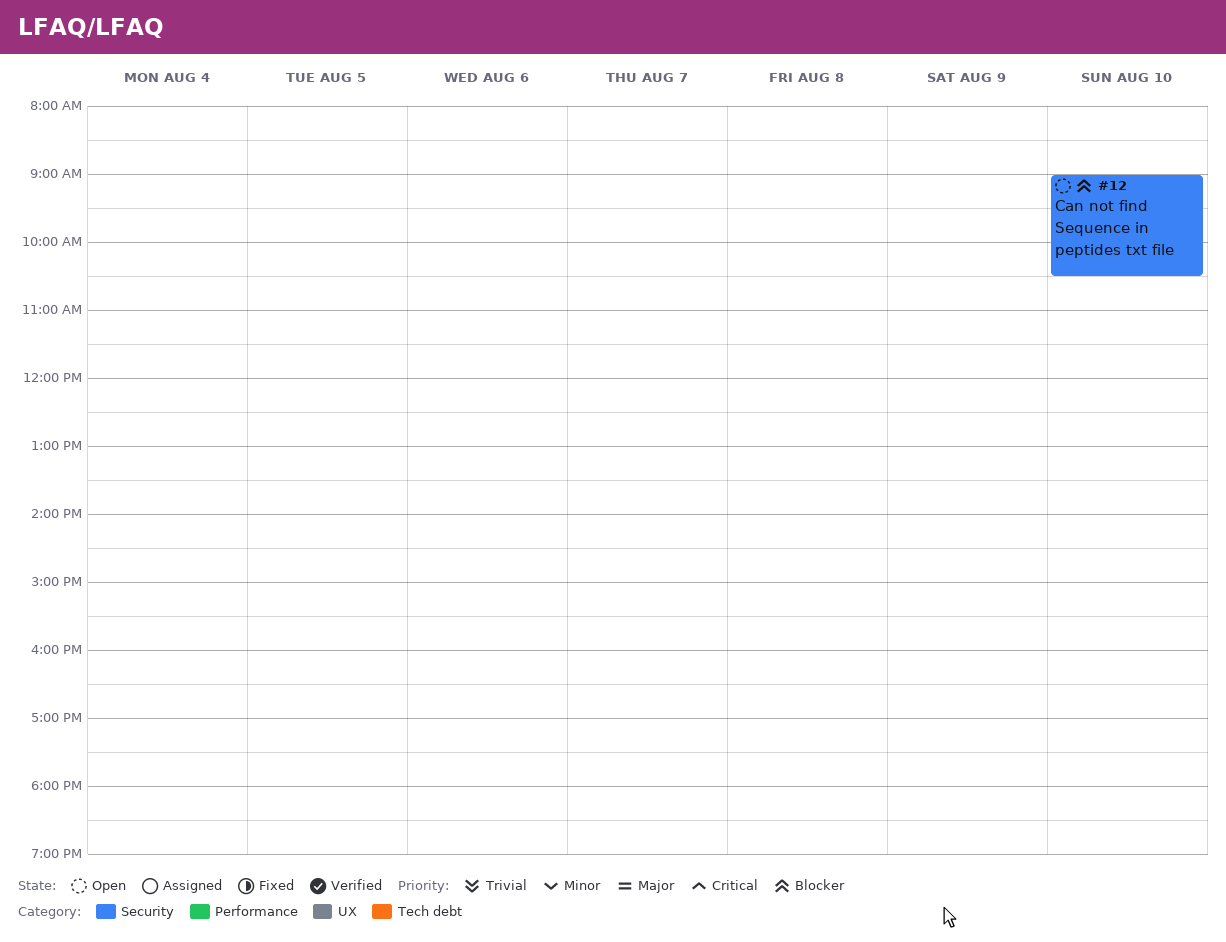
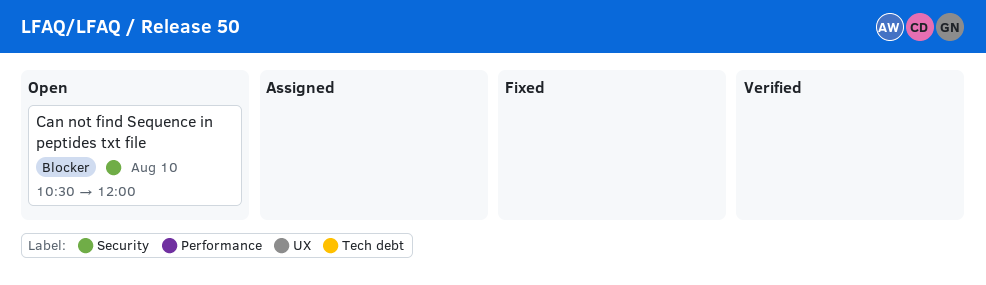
Can not find Sequence in peptides txt file, begins: 09:00 -> 10:30
Can not find Sequence in peptides txt file, ends: 10:30 -> 12:00

